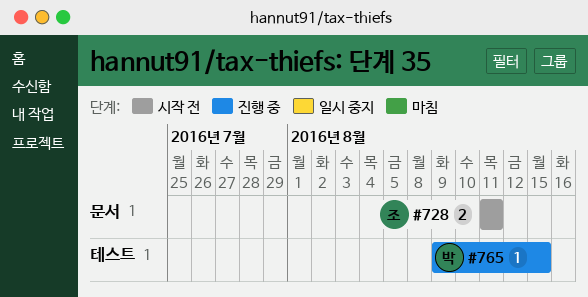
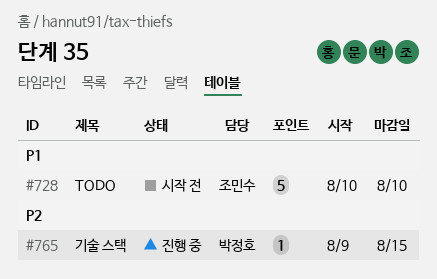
#728, estimate: 2 -> 5
#728, start: Aug 11 -> Aug 10
#728, due: Aug 11 -> Aug 10

